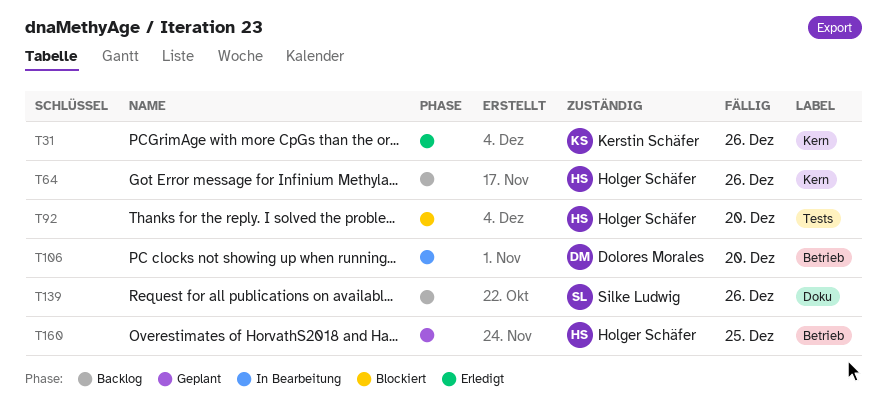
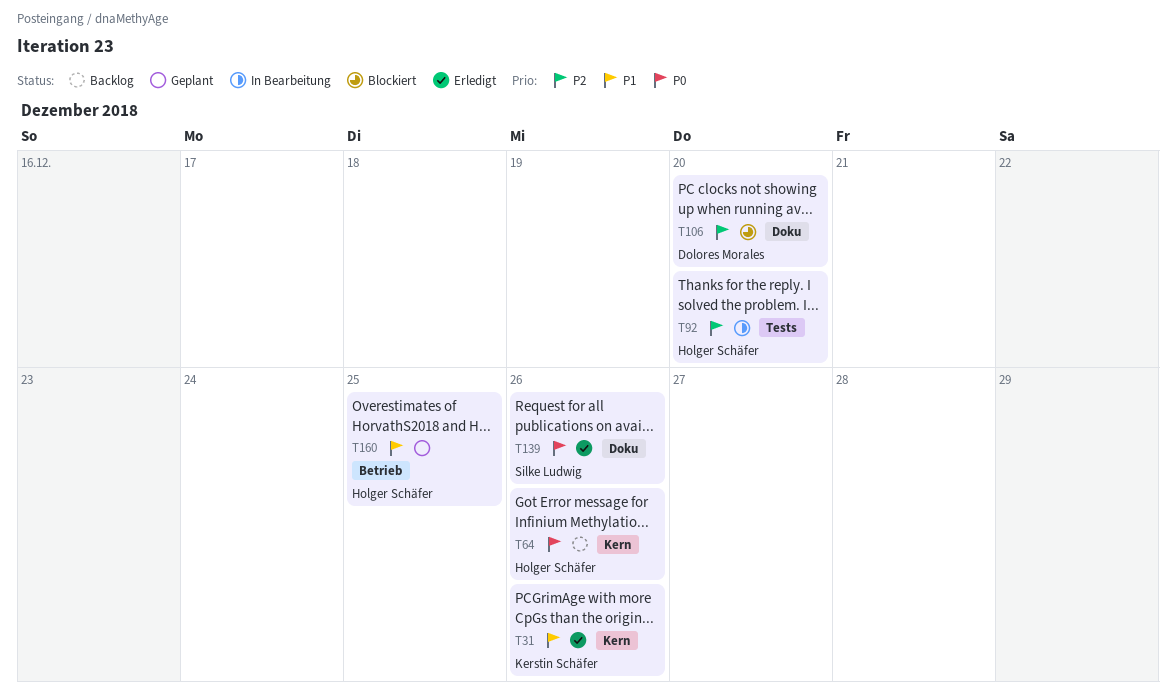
T92, status: Blockiert -> In Bearbeitung
T106, status: In Bearbeitung -> Blockiert
T106, label: Betrieb -> Doku
T139, status: Backlog -> Erledigt

